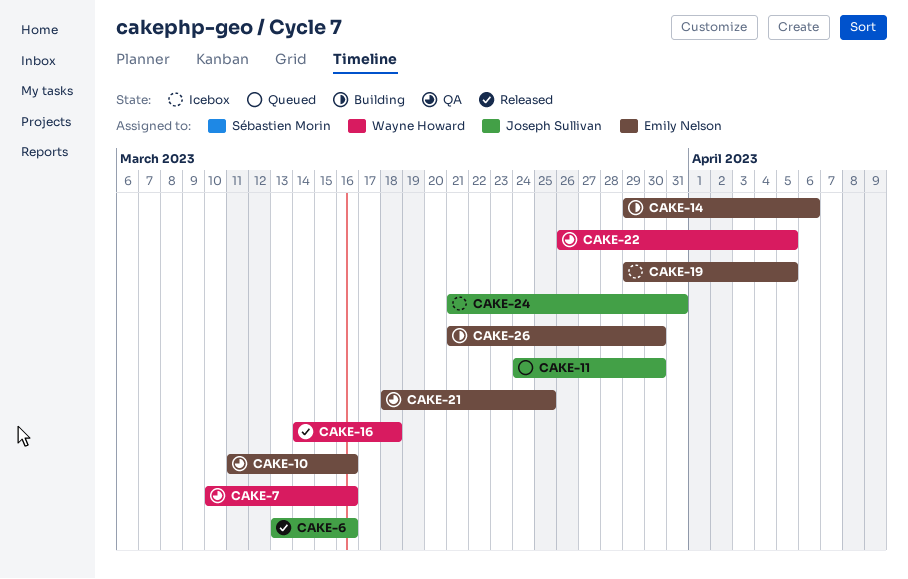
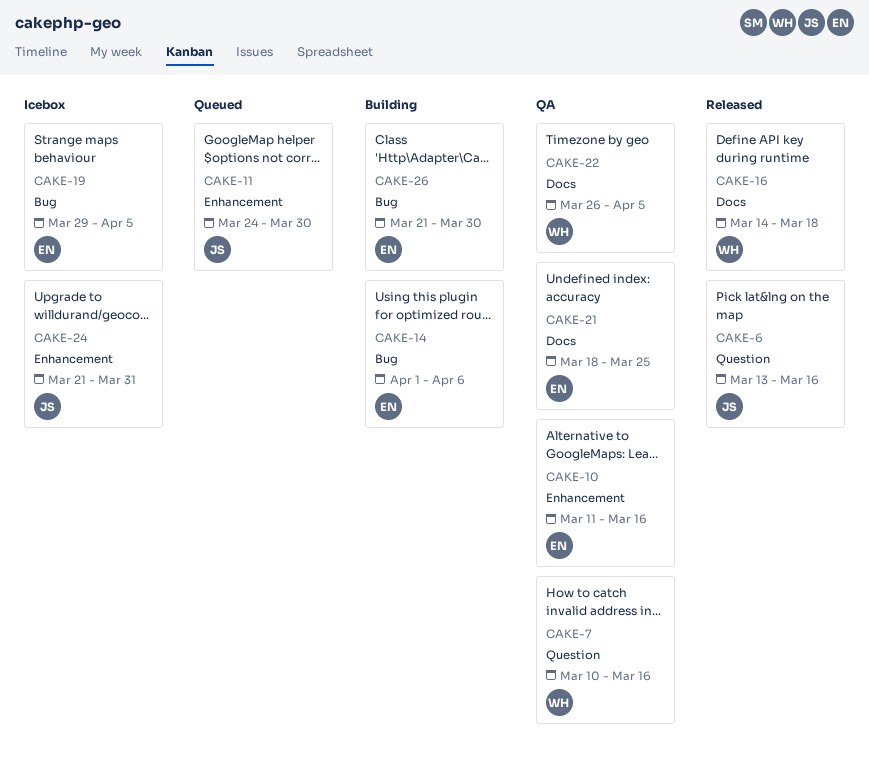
CAKE-14, start: Mar 29 -> Apr 1

